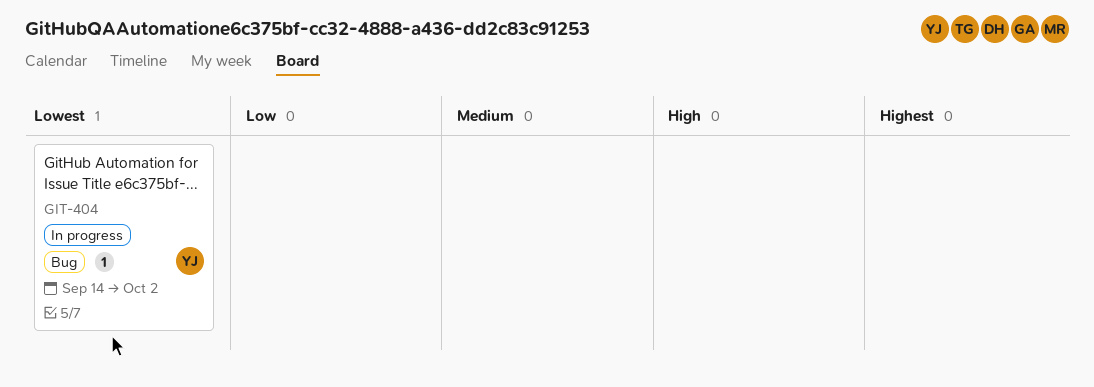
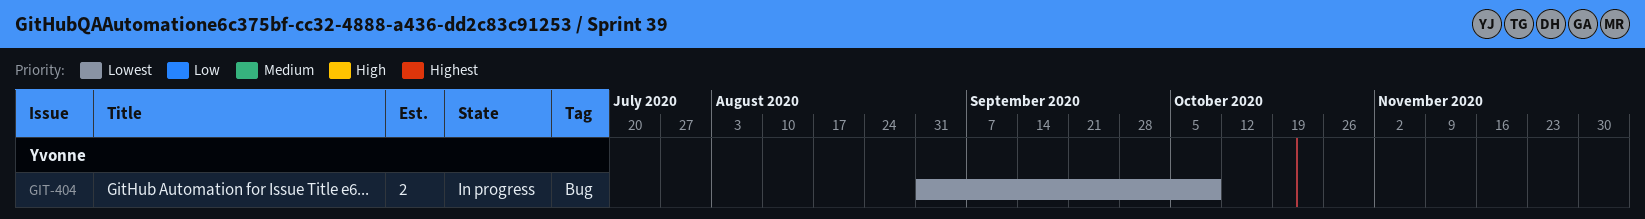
GIT-404, estimate: 1 -> 2
GIT-404, start: Sep 14 -> Aug 31
GIT-404, due: Oct 2 -> Oct 9

